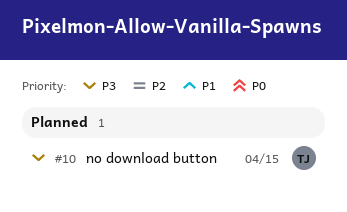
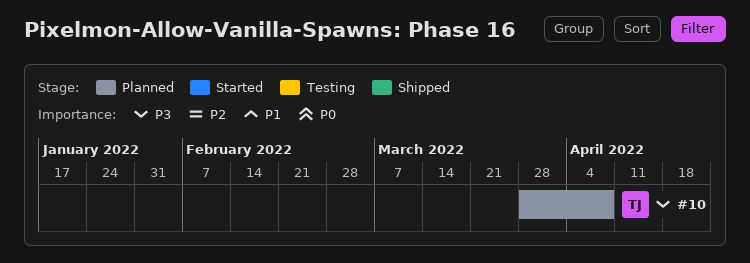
#10, due: Apr 15 -> Apr 8

